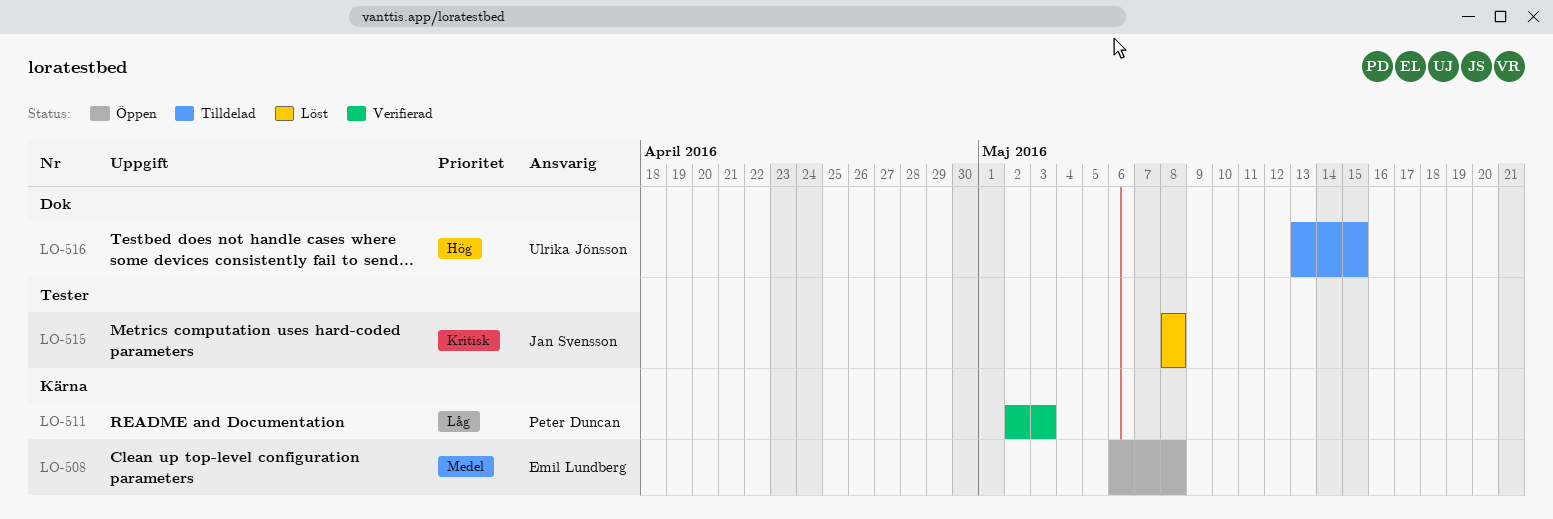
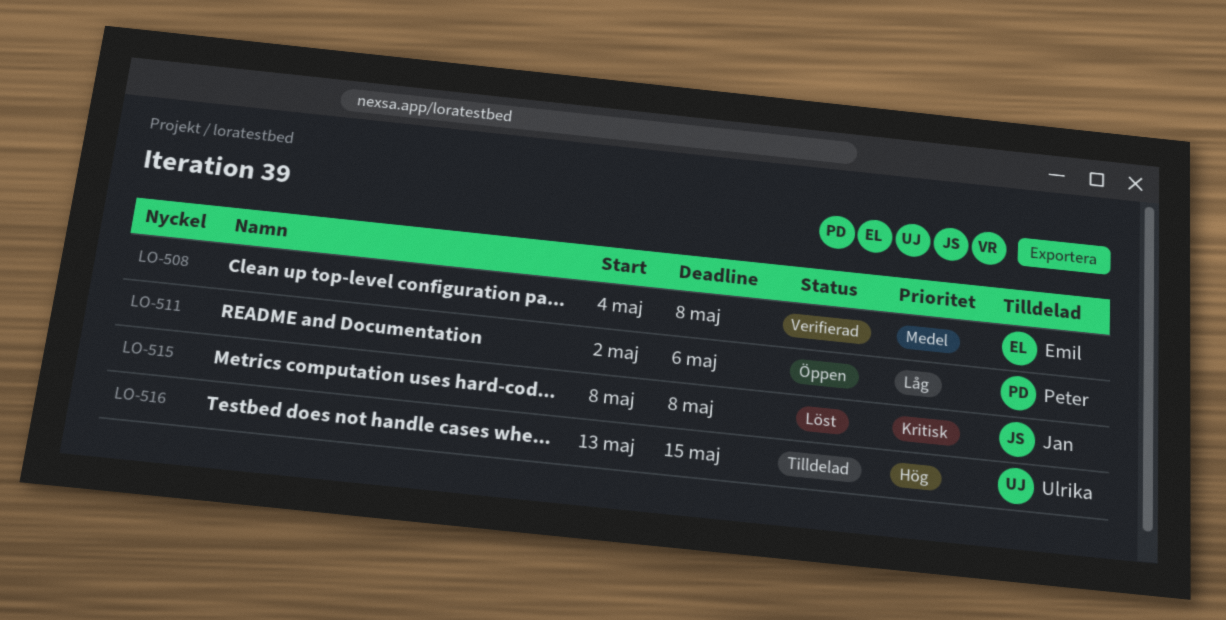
LO-508, status: Öppen -> Verifierad
LO-508, start: May 6 -> May 4
LO-511, status: Verifierad -> Öppen
LO-511, due: May 3 -> May 6

